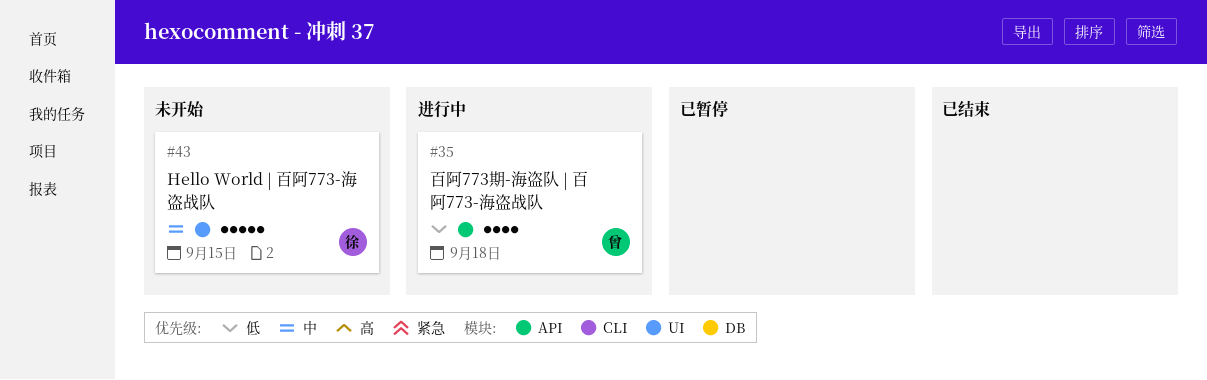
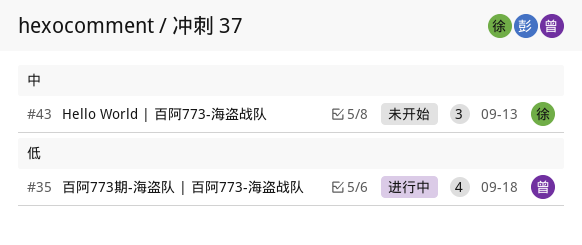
#43, estimate: 5 -> 3
#43, due: Sep 15 -> Sep 13

